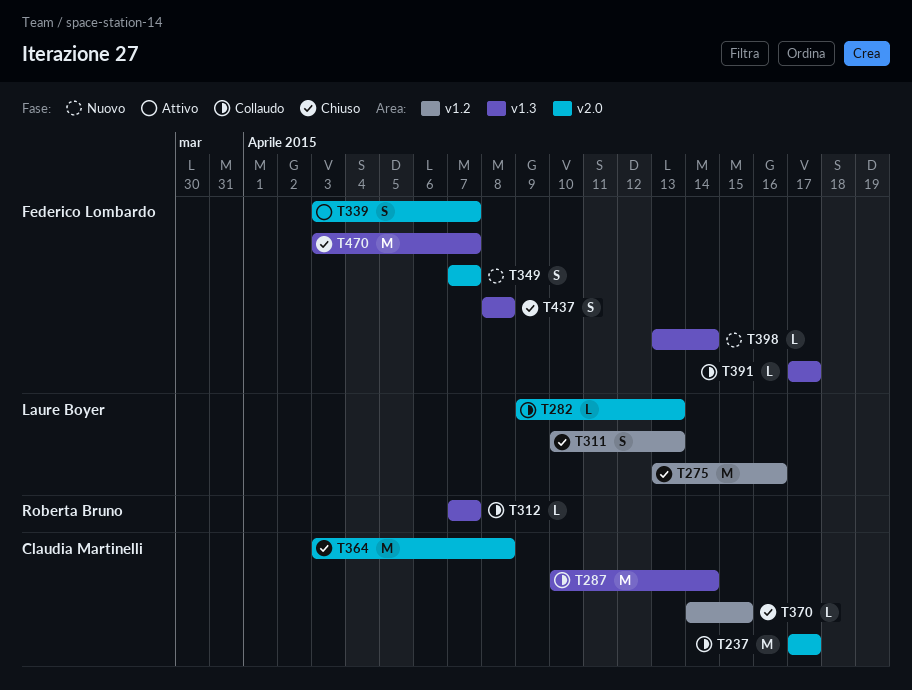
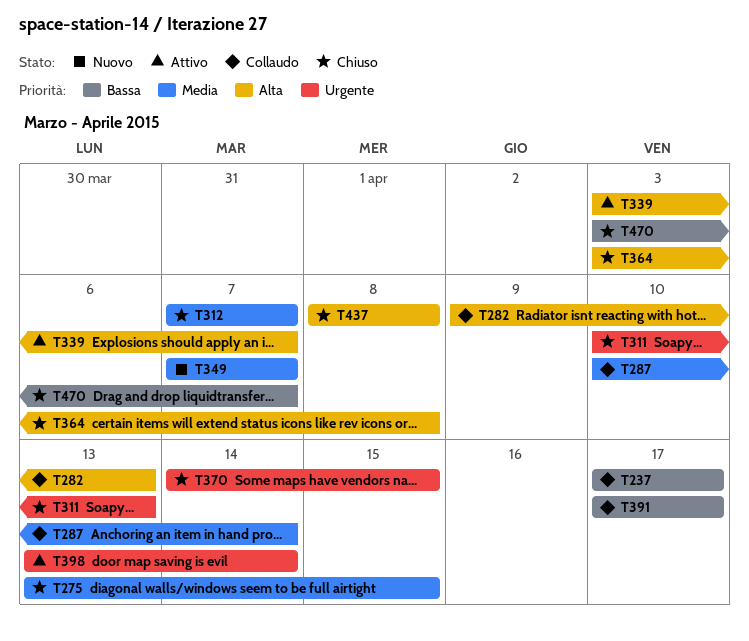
T275, due: Apr 16 -> Apr 15
T312, status: Collaudo -> Chiuso
T398, status: Nuovo -> Attivo

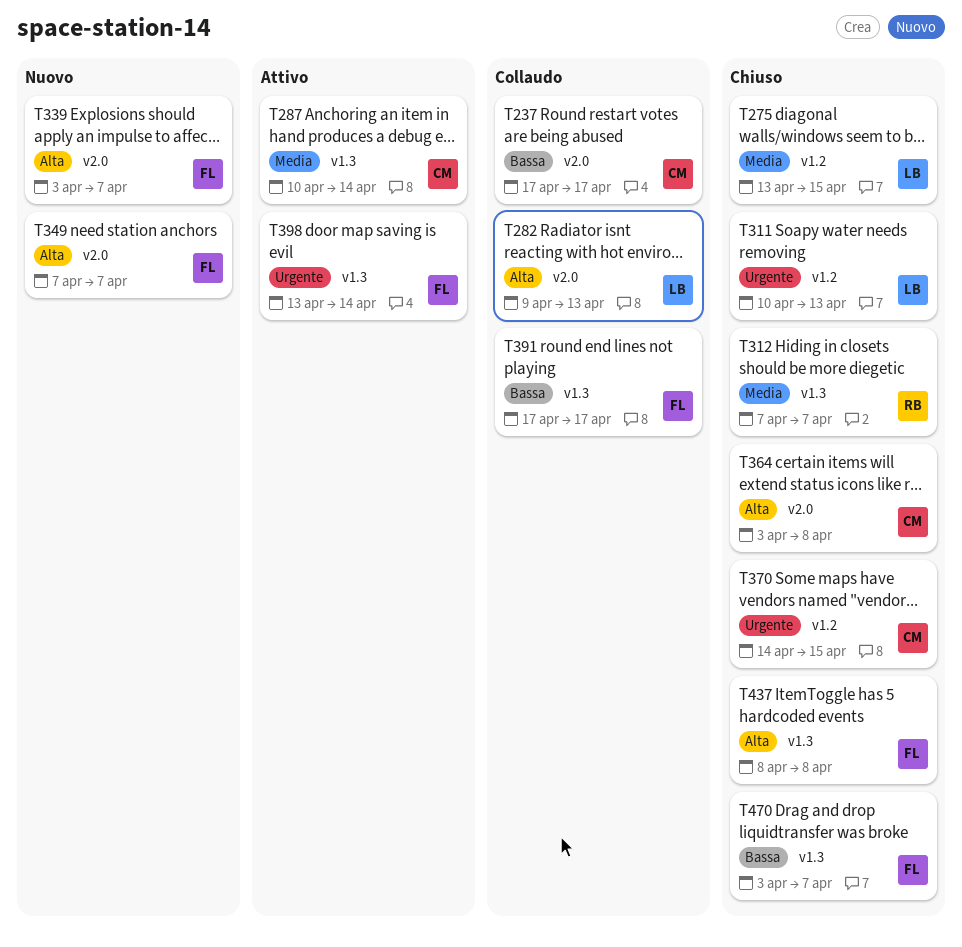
T287, status: Collaudo -> Attivo
T339, status: Attivo -> Nuovo
T349, priority: Media -> Alta

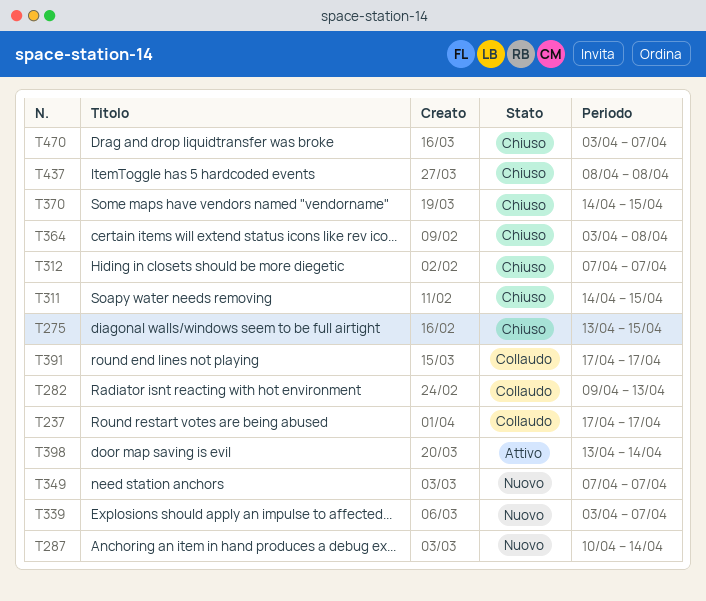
T287, status: Attivo -> Nuovo
T311, start: Apr 10 -> Apr 14
T311, due: Apr 13 -> Apr 15

